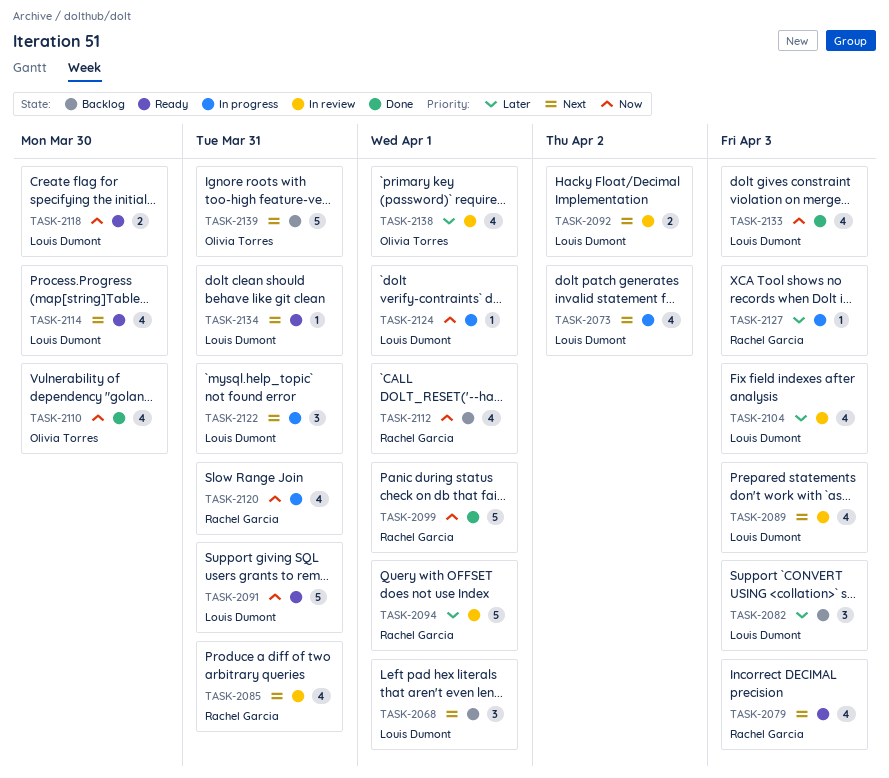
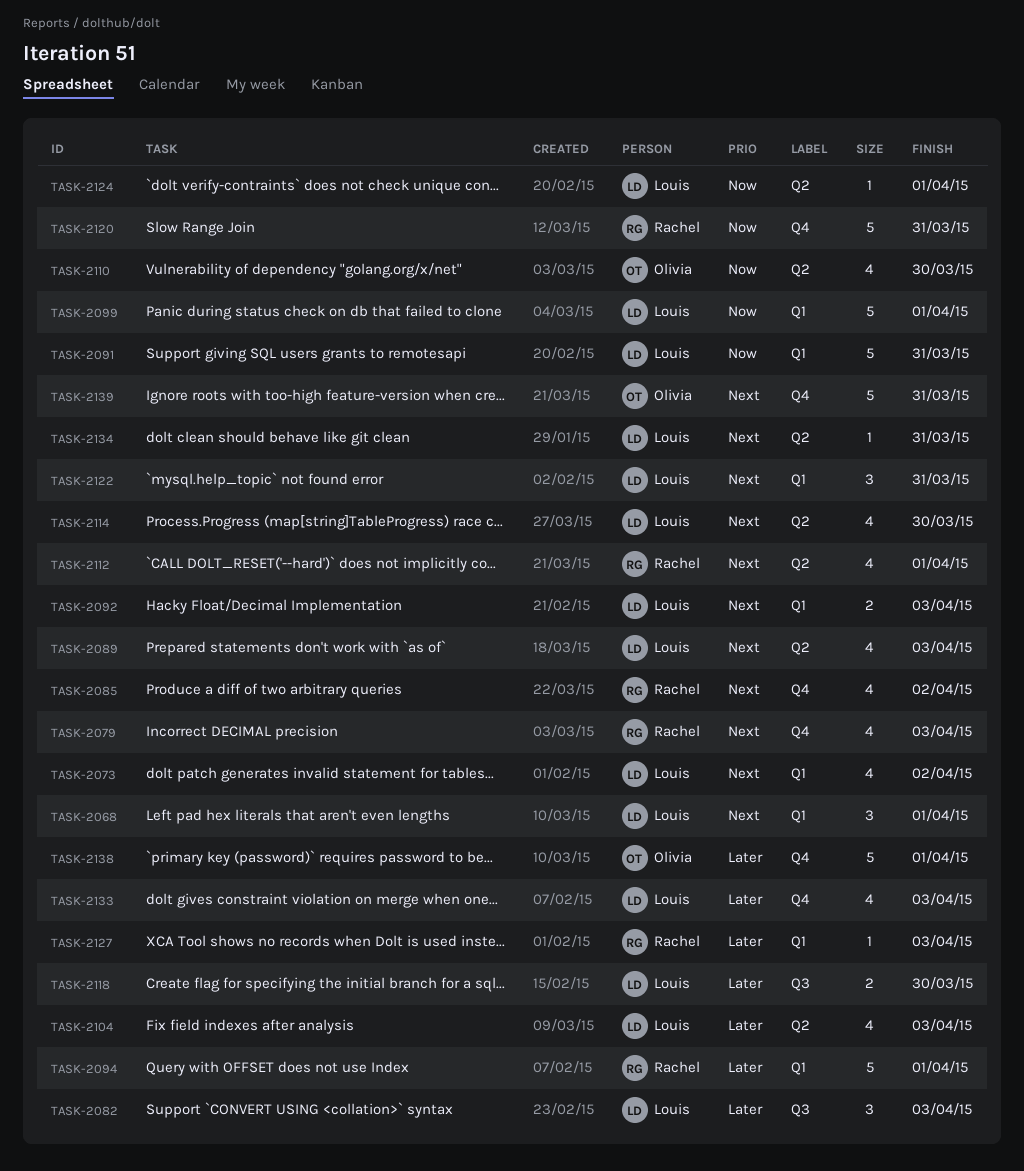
TASK-2085, due: Mar 31 -> Apr 2
TASK-2092, due: Apr 2 -> Apr 3
TASK-2099, owner: Rachel Garcia -> Louis Dumont
TASK-2112, priority: Now -> Next
TASK-2118, priority: Now -> Later
TASK-2120, estimate: 4 -> 5
TASK-2133, priority: Now -> Later
TASK-2138, estimate: 4 -> 5

